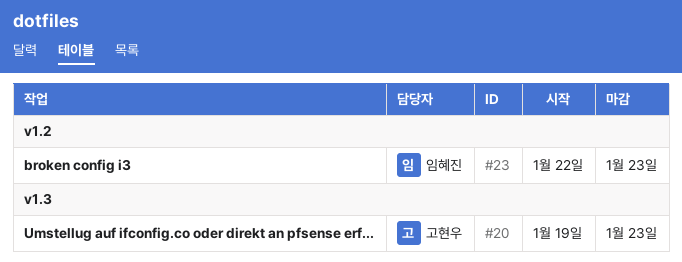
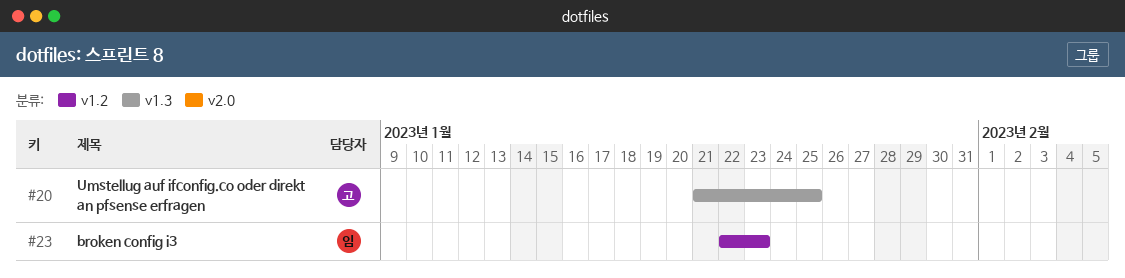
#20, start: Jan 19 -> Jan 21
#20, due: Jan 23 -> Jan 25

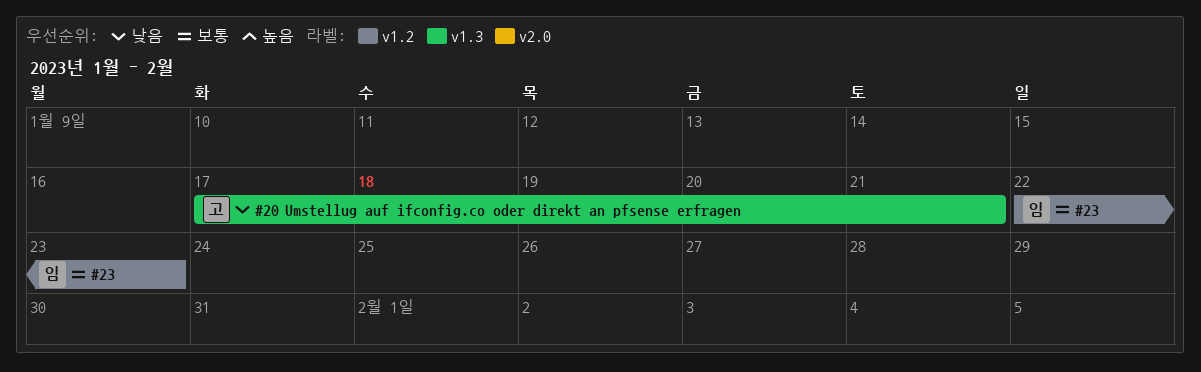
#20, start: Jan 21 -> Jan 17
#20, due: Jan 25 -> Jan 21

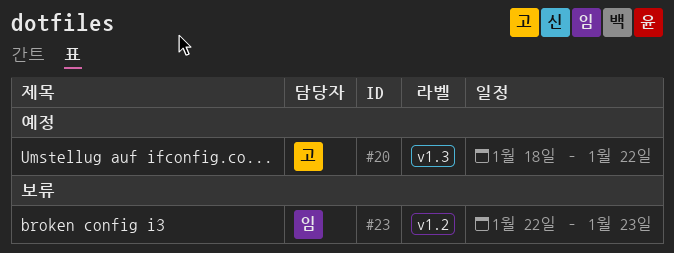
#20, start: Jan 17 -> Jan 18
#20, due: Jan 21 -> Jan 22

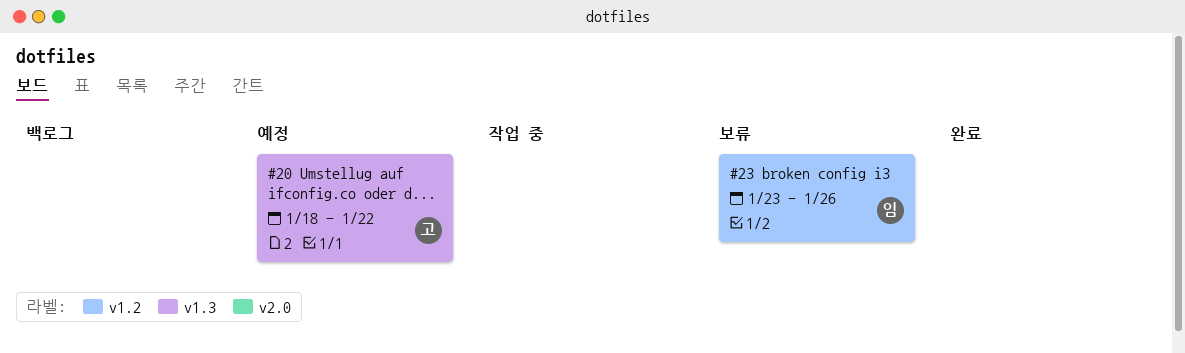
#23, start: Jan 22 -> Jan 23
#23, due: Jan 23 -> Jan 26

